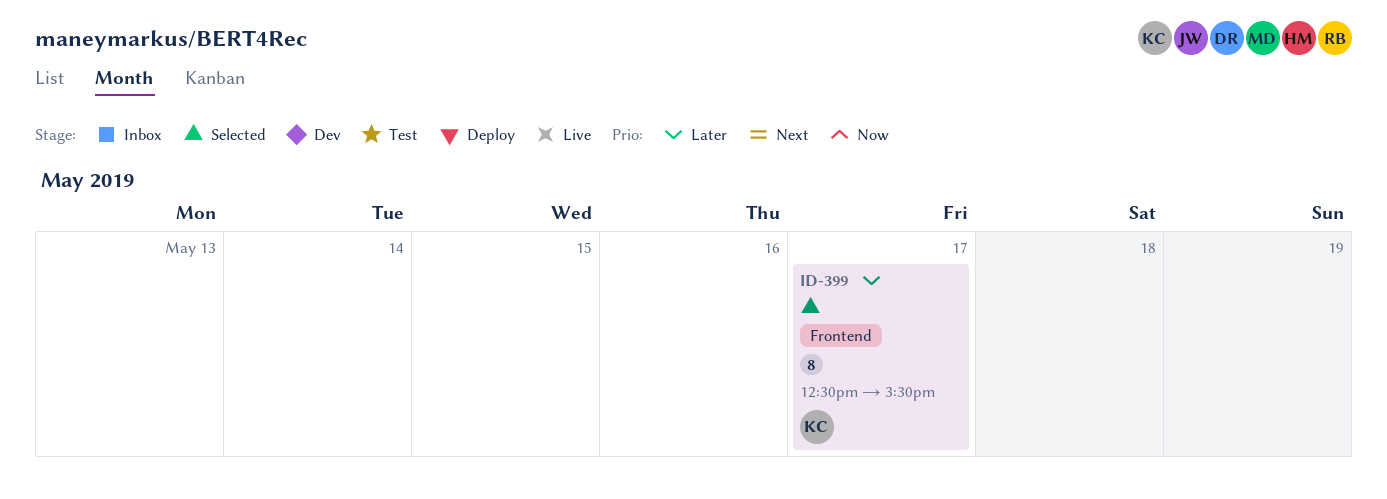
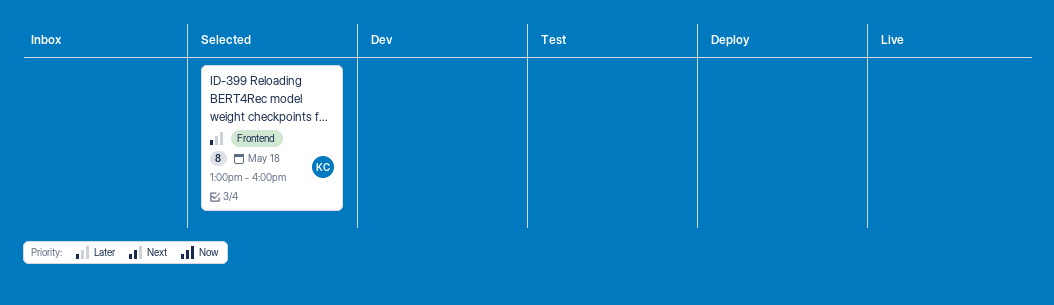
ID-399, day: May 17 -> May 18
ID-399, begins: 12:30 -> 13:00
ID-399, ends: 15:30 -> 16:00

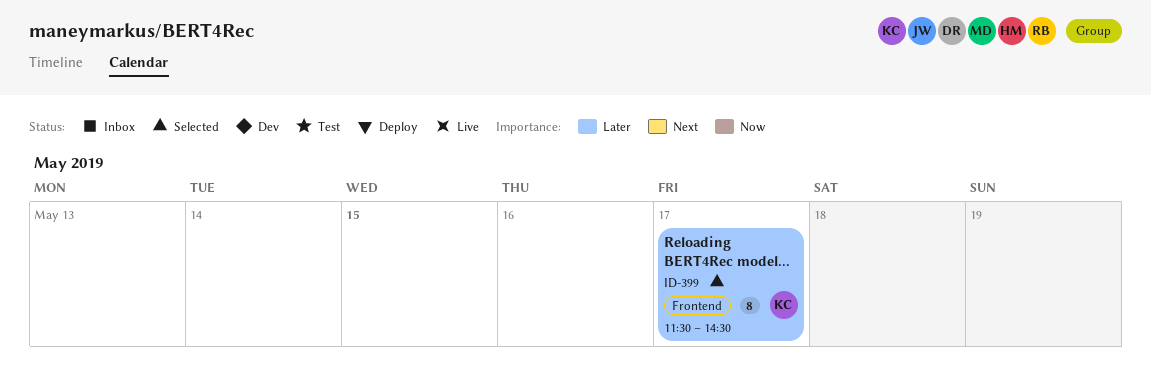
ID-399, day: May 18 -> May 17
ID-399, begins: 13:00 -> 11:30
ID-399, ends: 16:00 -> 14:30

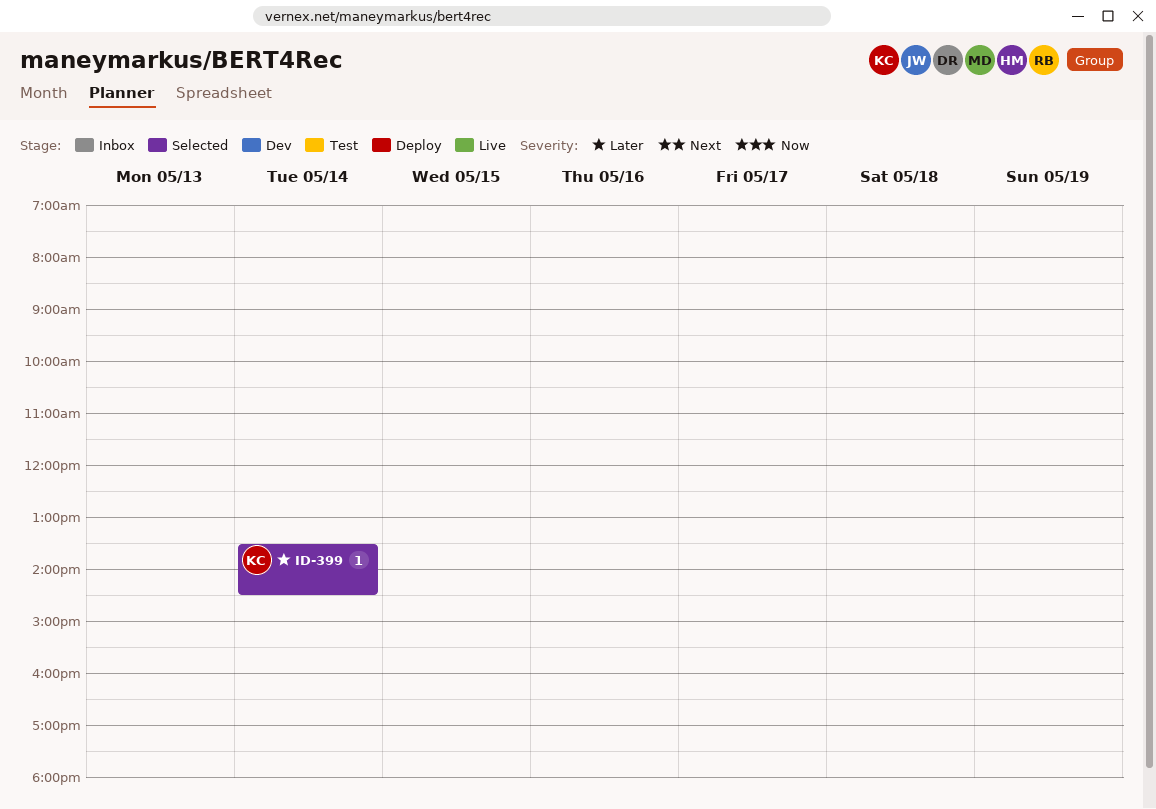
ID-399, estimate: 8 -> 1
ID-399, day: May 17 -> May 14
ID-399, begins: 11:30 -> 13:30

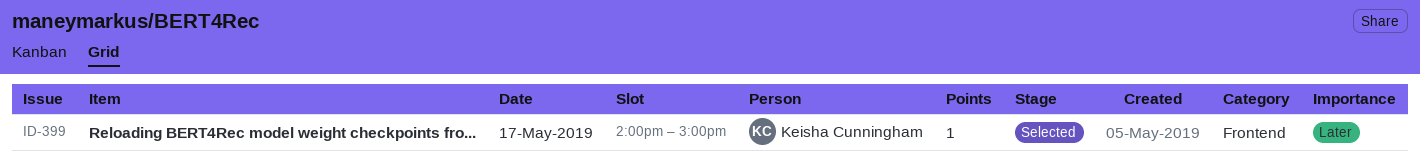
ID-399, day: May 14 -> May 17
ID-399, begins: 13:30 -> 14:00
ID-399, ends: 14:30 -> 15:00

